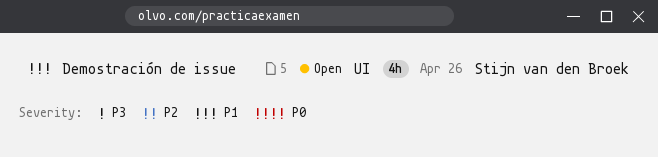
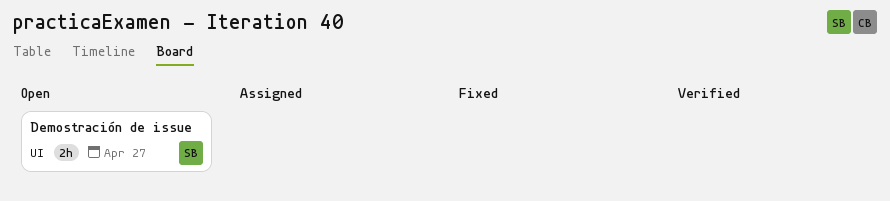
Demostración de issue, estimate: 4h -> 2h
Demostración de issue, due: Apr 26 -> Apr 27

